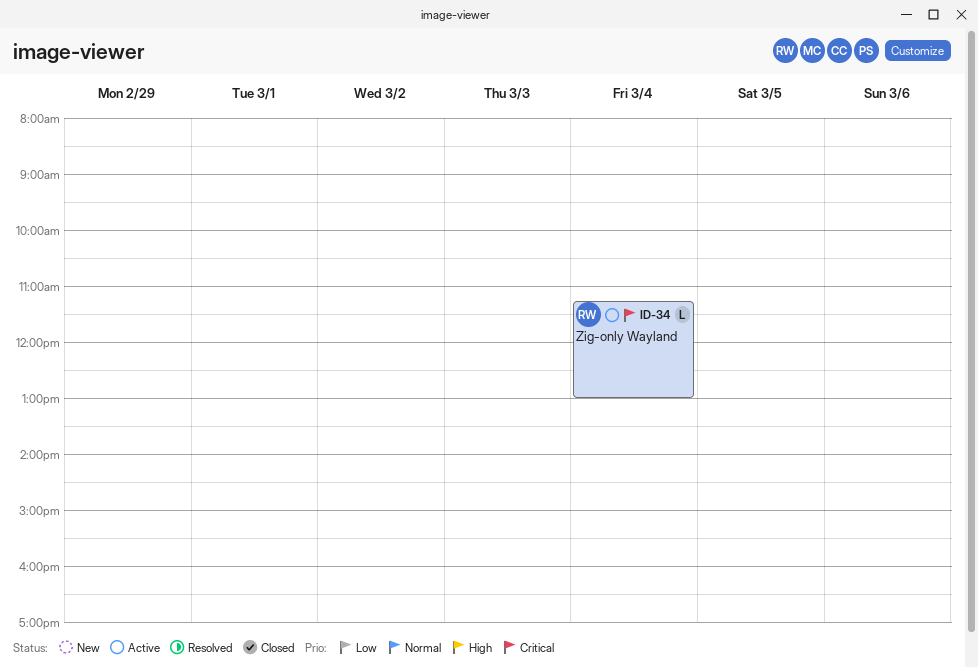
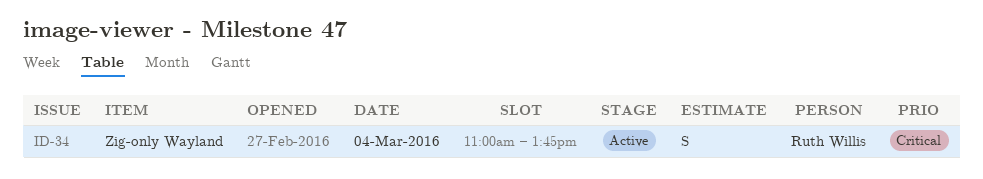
ID-34, estimate: L -> S
ID-34, begins: 11:15 -> 11:00
ID-34, ends: 13:00 -> 13:45

